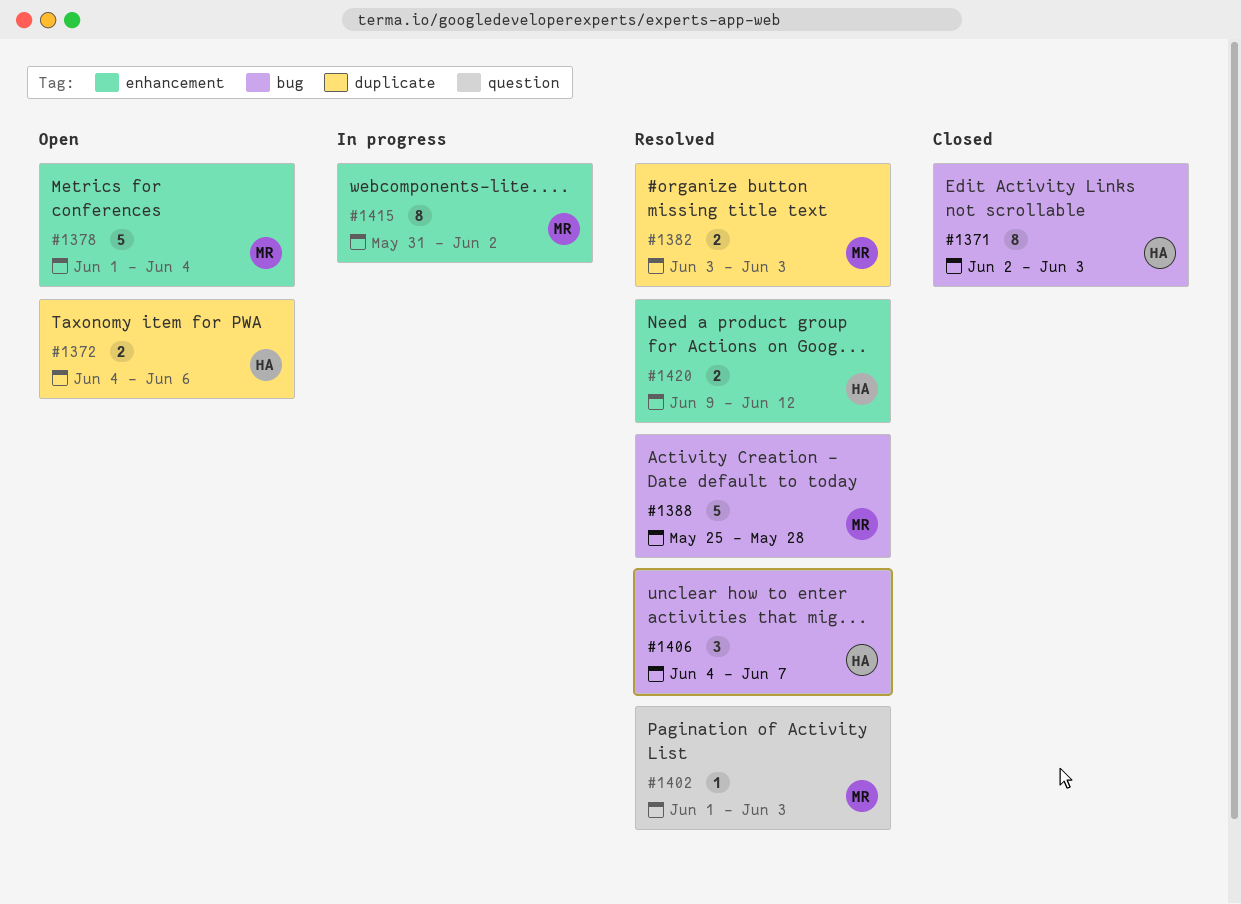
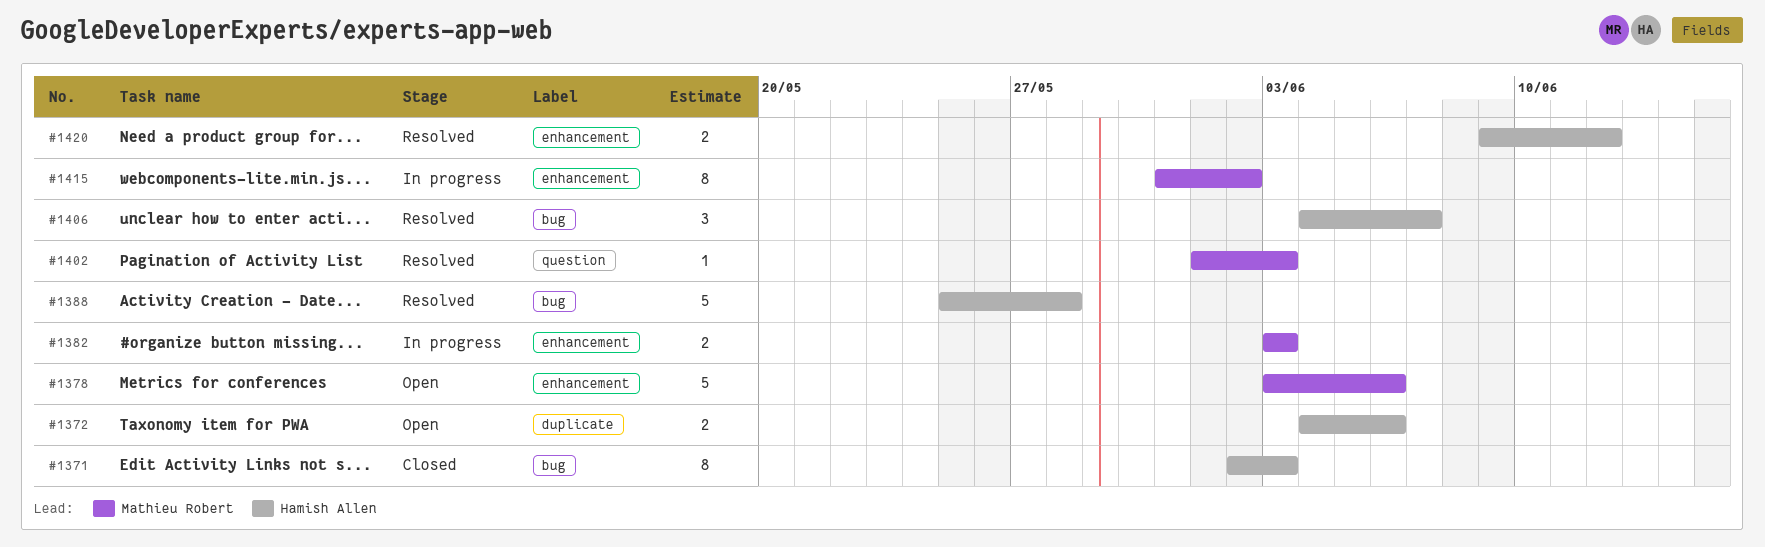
#1378, start: Jun 1 -> Jun 3
#1378, due: Jun 4 -> Jun 6
#1382, status: Resolved -> In progress
#1382, label: duplicate -> enhancement
#1388, owner: Mathieu Robert -> Hamish Allen

